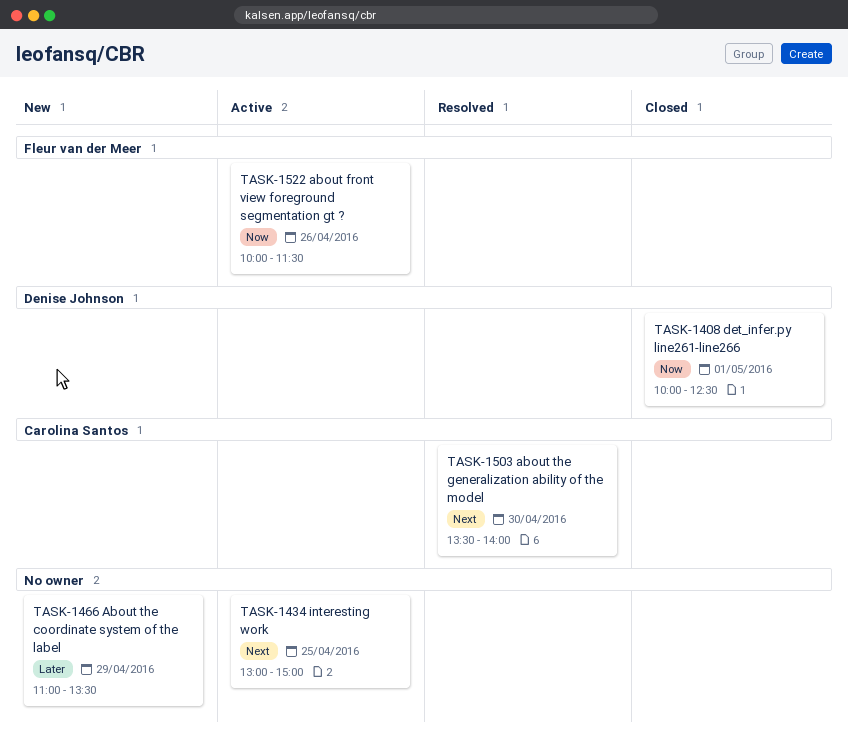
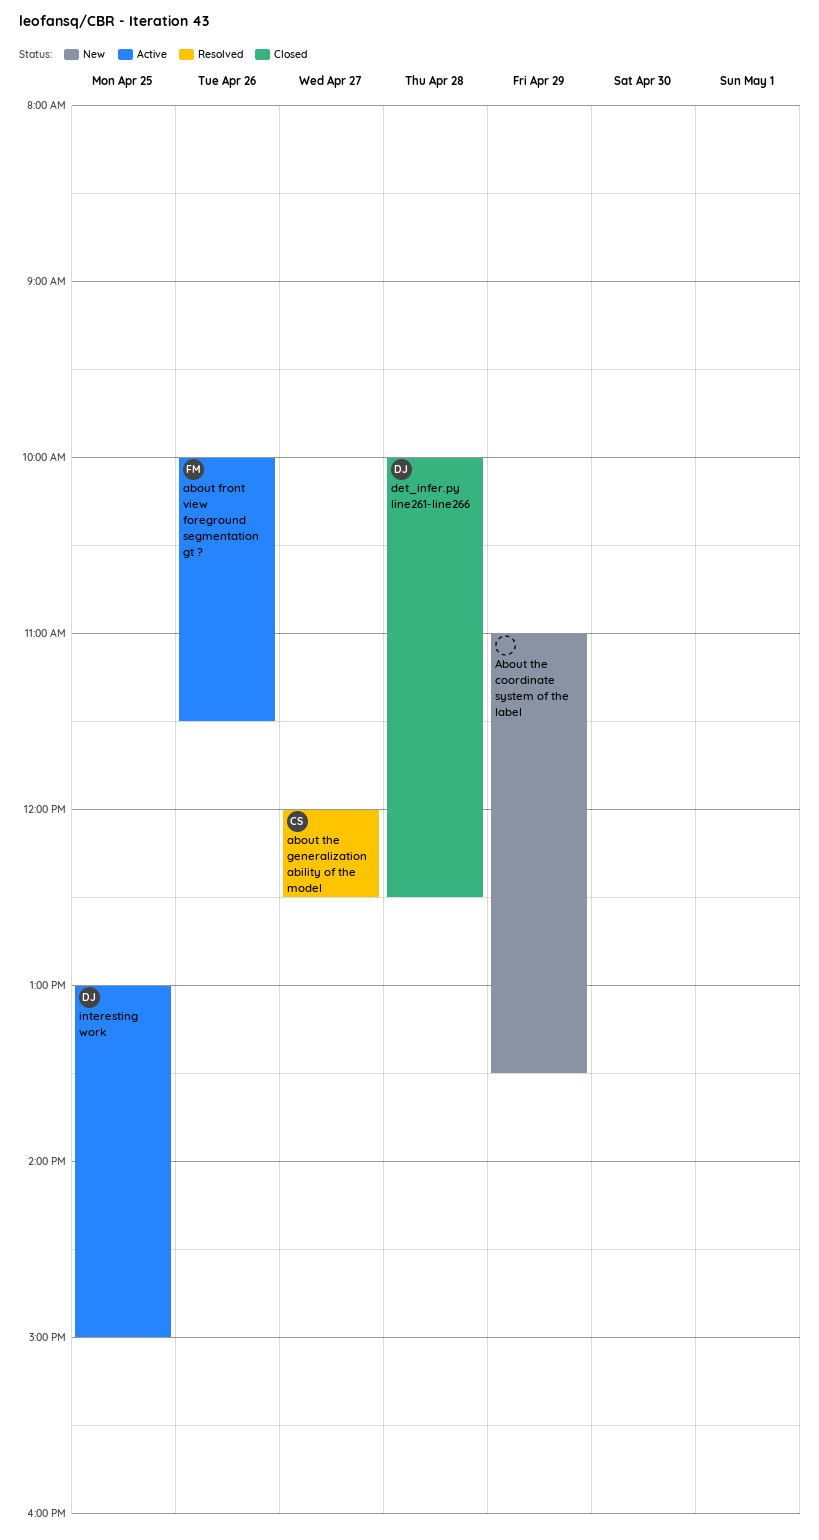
about the generalization ability of the model, day: Apr 30 -> Apr 27
about the generalization ability of the model, begins: 13:30 -> 12:00
about the generalization ability of the model, ends: 14:00 -> 12:30
det_infer.py line261-line266, day: May 1 -> Apr 28
interesting work, owner: none -> Denise Johnson

